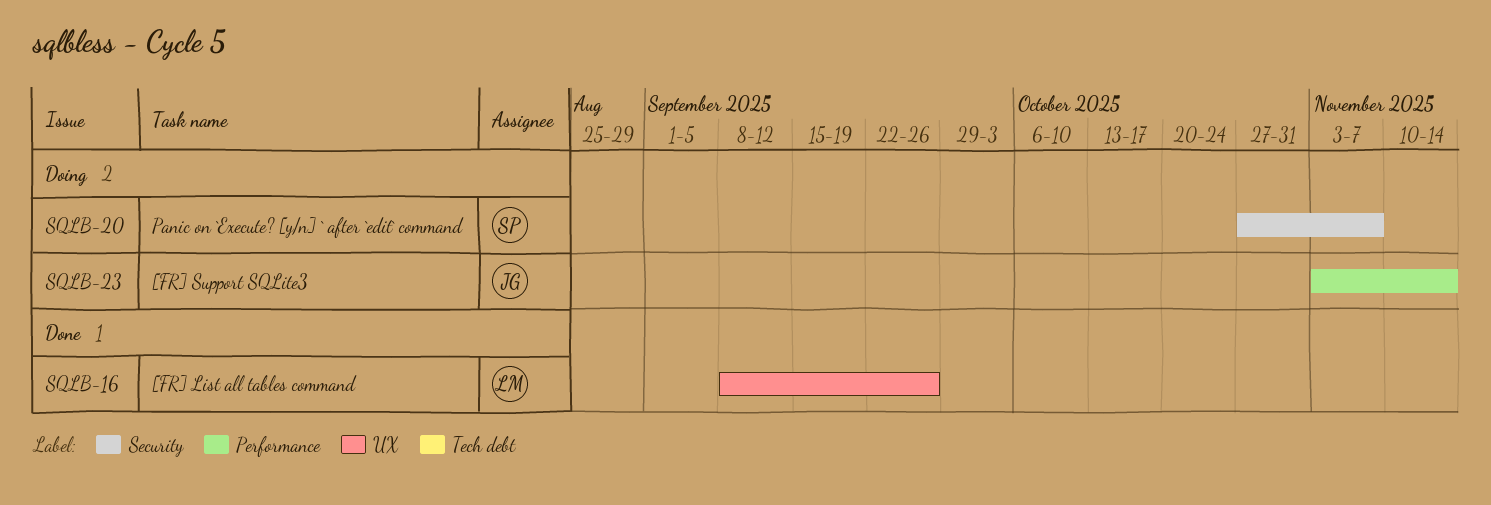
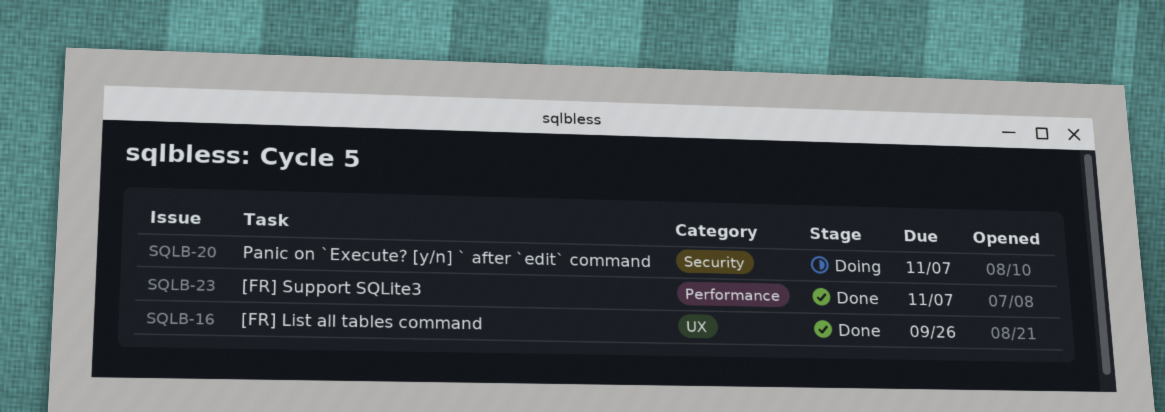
SQLB-23, status: Doing -> Done
SQLB-23, due: Nov 14 -> Nov 7

